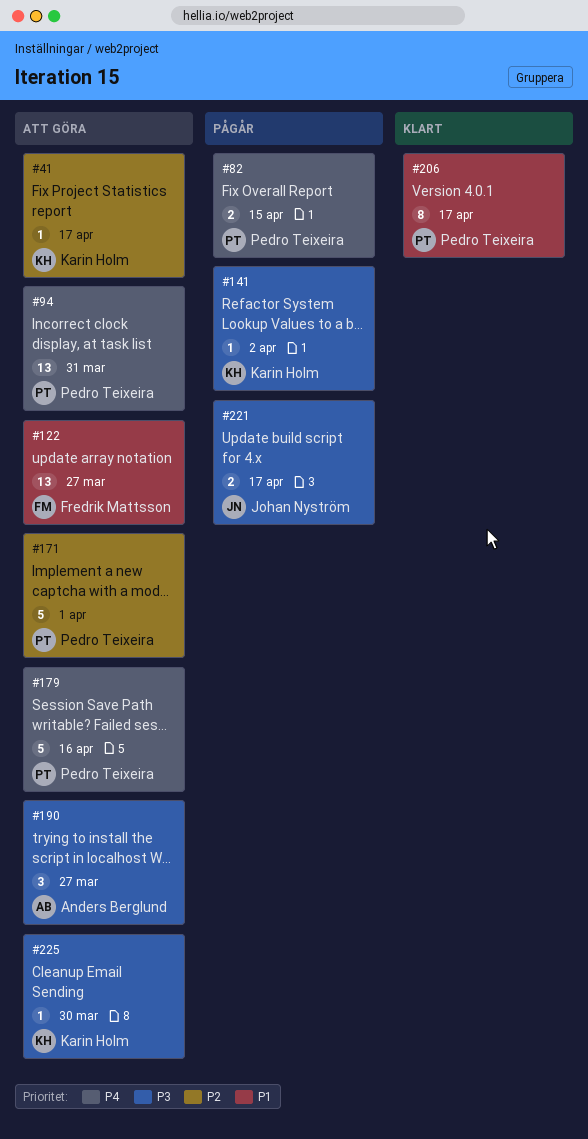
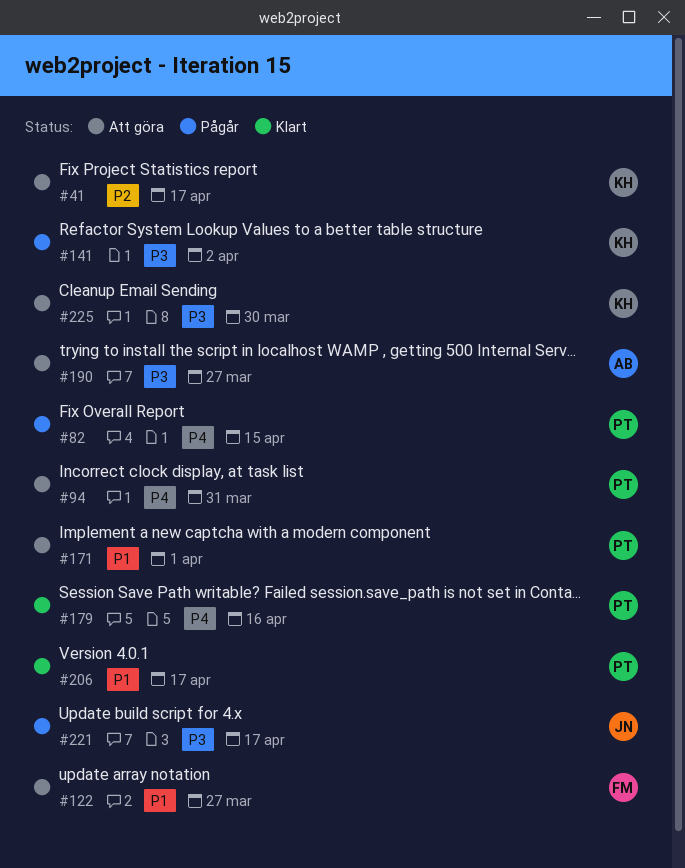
#171, priority: P2 -> P1
#179, status: Att göra -> Klart

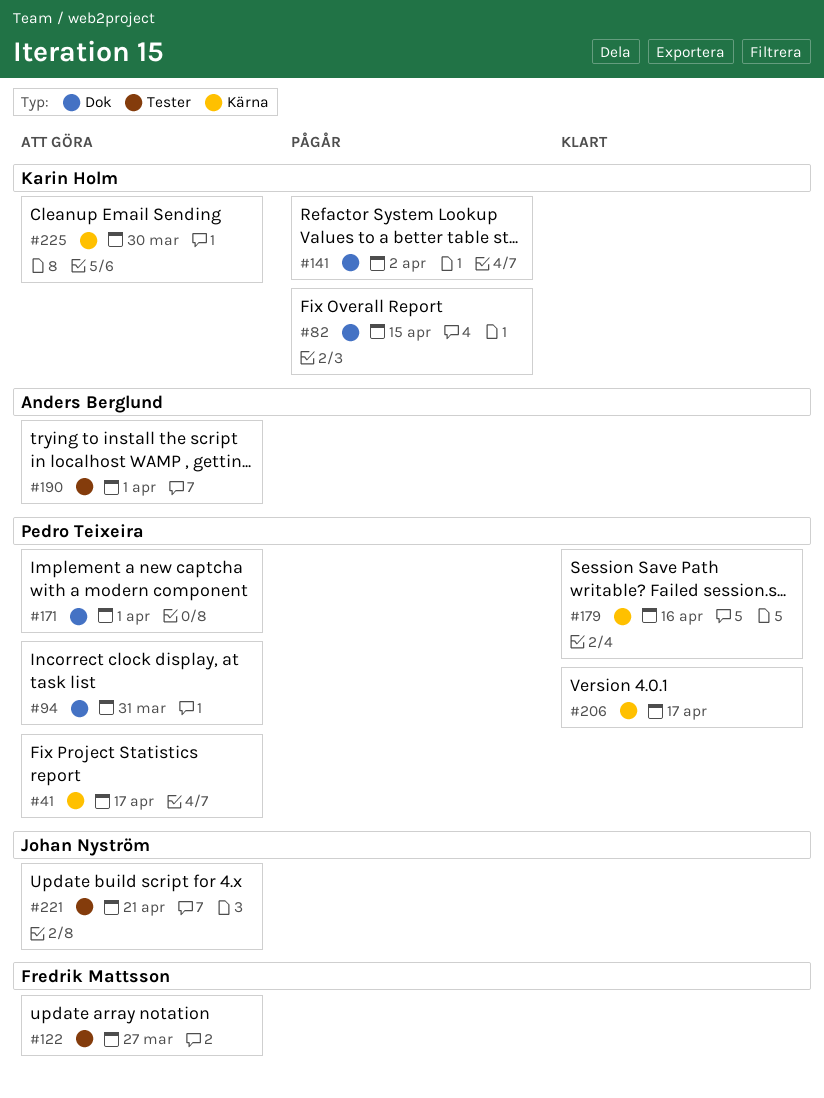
#41, owner: Karin Holm -> Pedro Teixeira
#82, owner: Pedro Teixeira -> Karin Holm
#190, due: Mar 27 -> Apr 1
#221, status: Pågår -> Att göra
#221, due: Apr 17 -> Apr 21

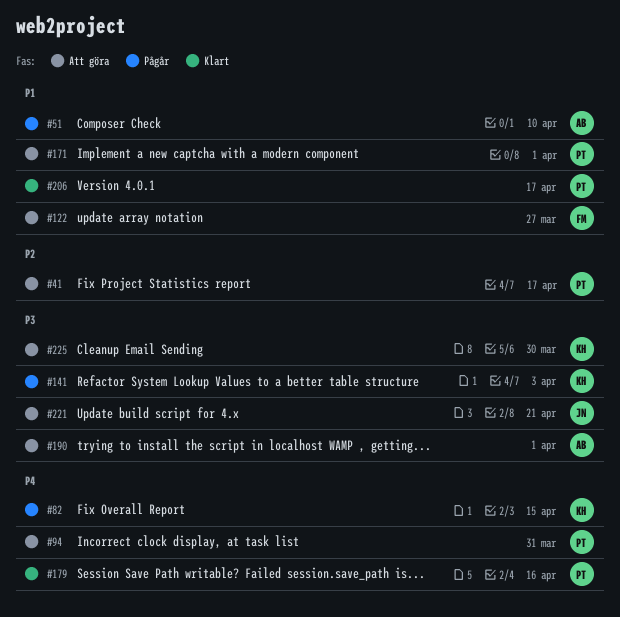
#51: none -> present
#141, due: Apr 2 -> Apr 3

